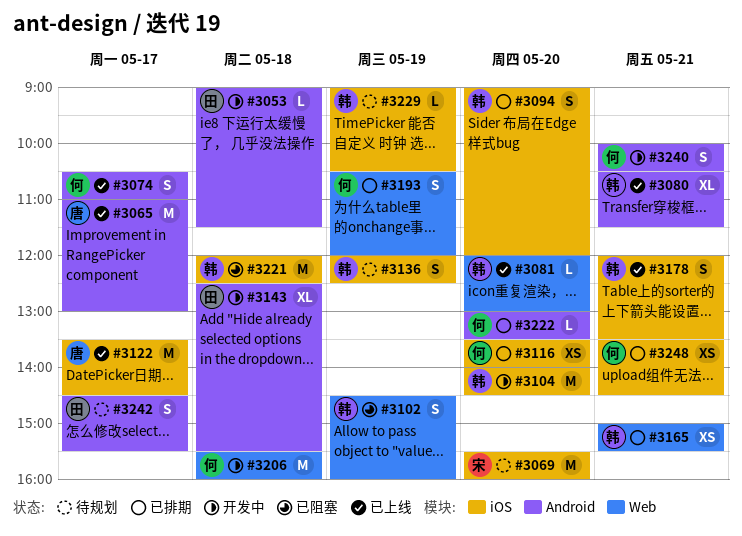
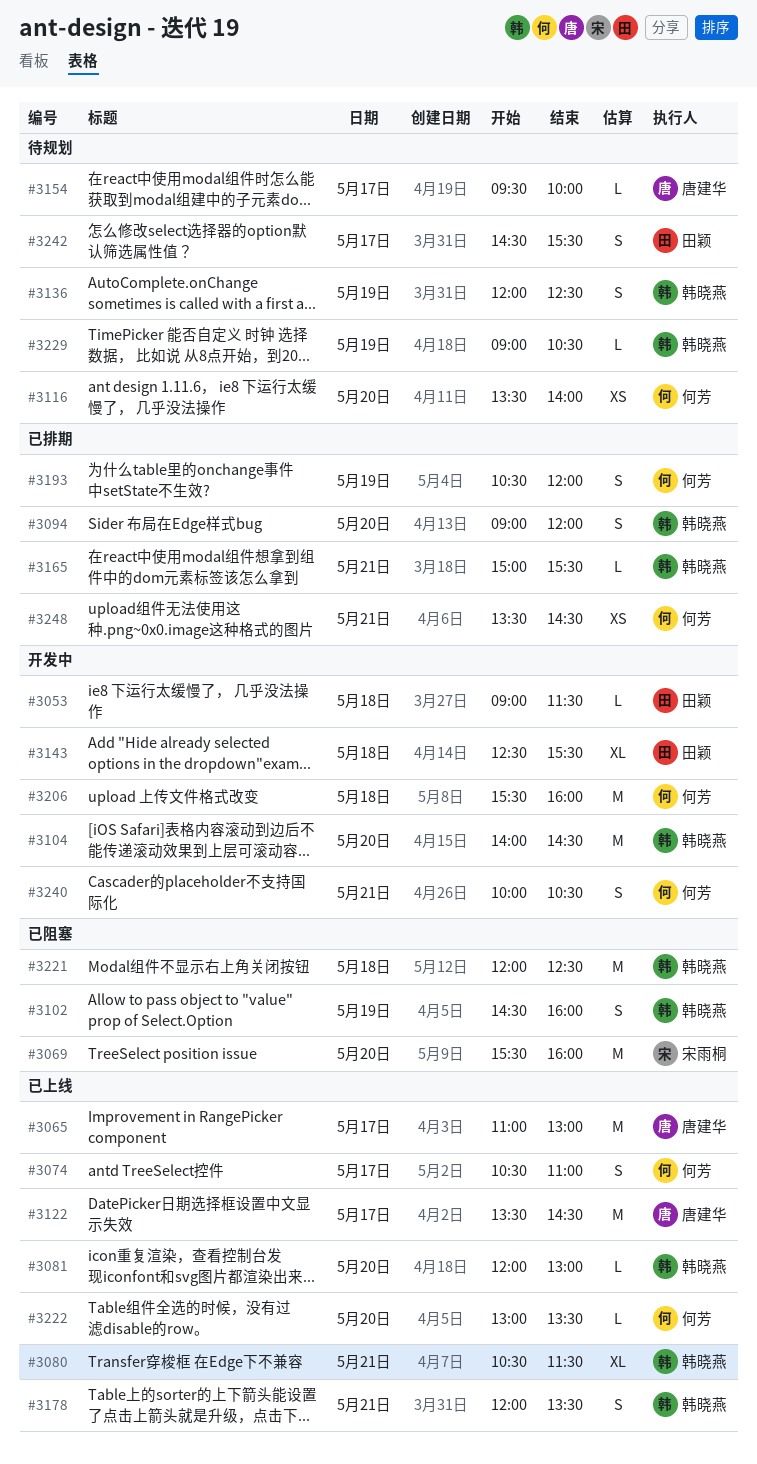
#3069, status: 待规划 -> 已阻塞
#3116, status: 已排期 -> 待规划
#3154: none -> present
#3165, estimate: XS -> L
#3222, status: 已排期 -> 已上线

